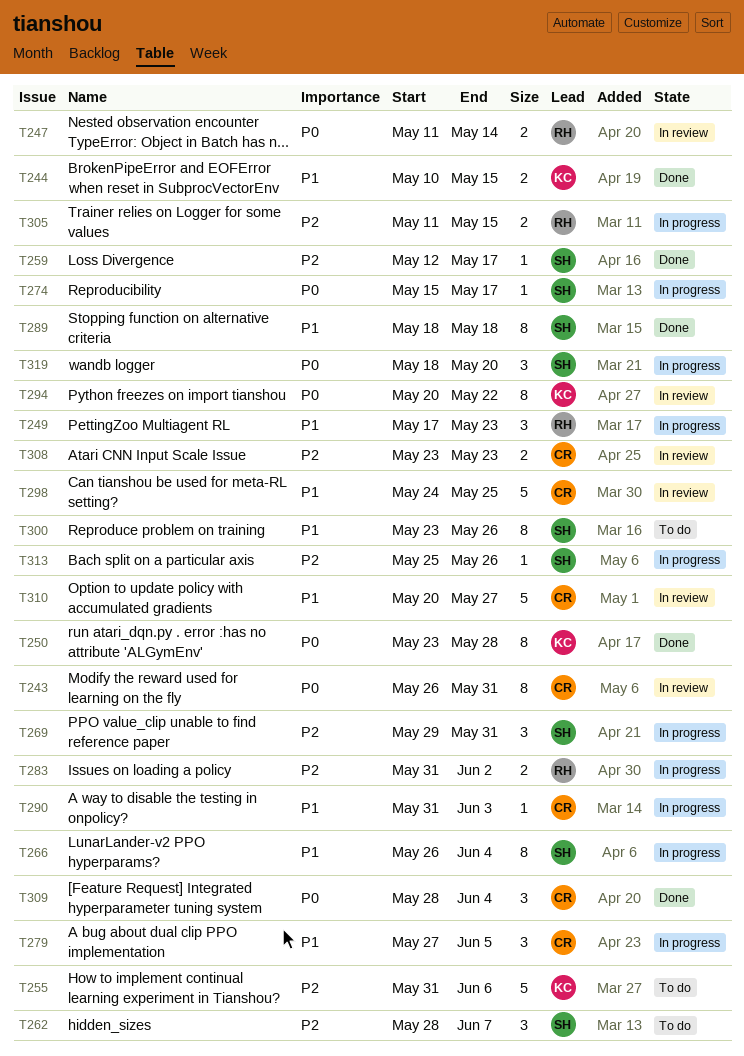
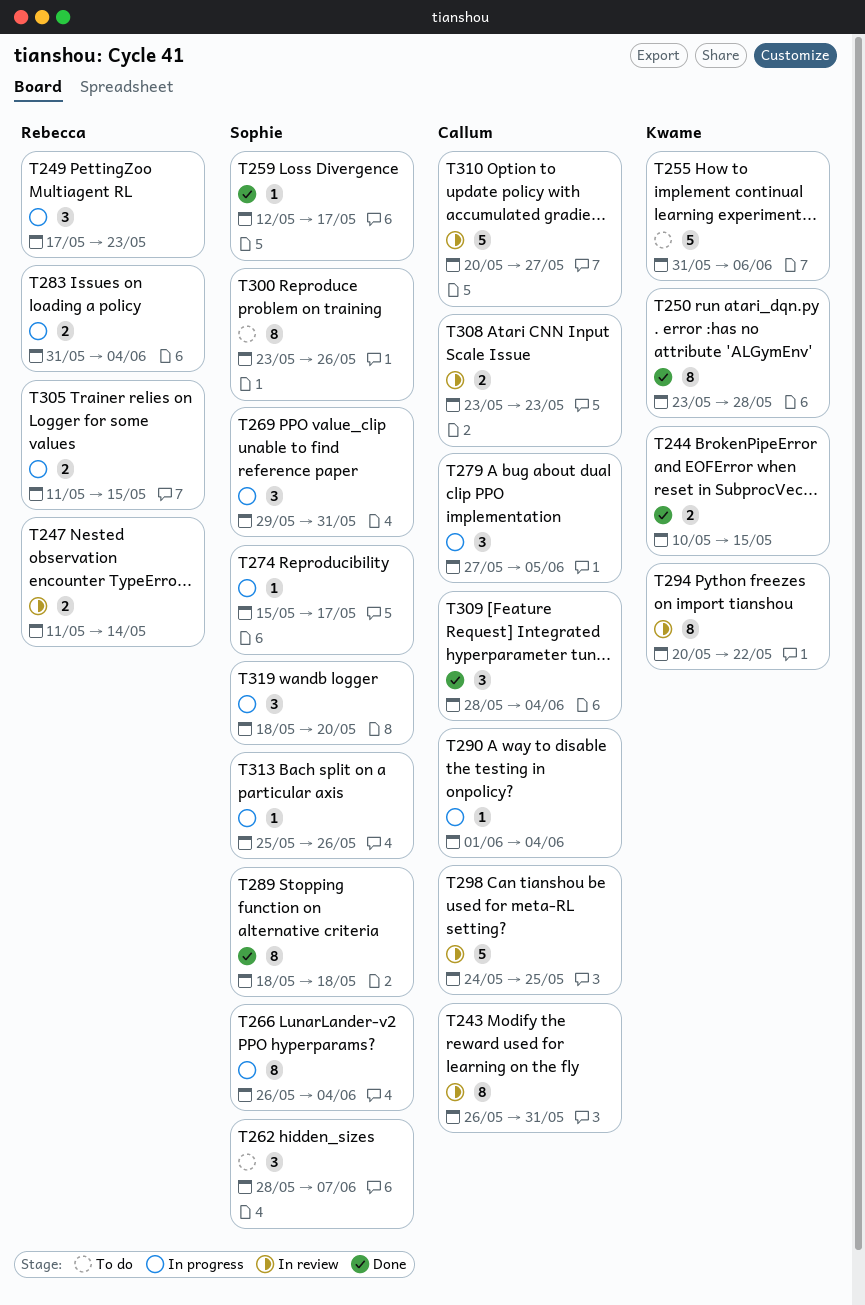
T283, due: Jun 2 -> Jun 4
T290, start: May 31 -> Jun 1
T290, due: Jun 3 -> Jun 4

